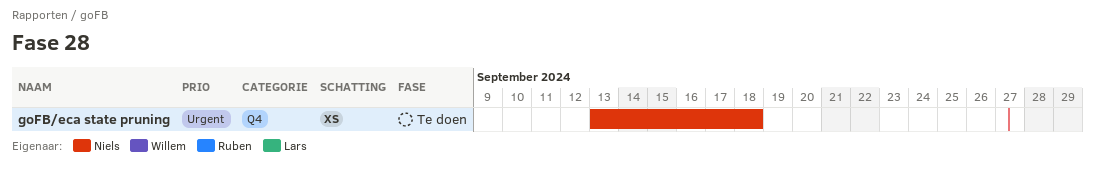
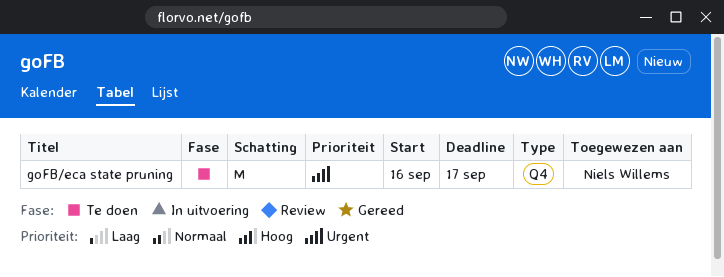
goFB/eca state pruning, estimate: XS -> M
goFB/eca state pruning, start: Sep 13 -> Sep 16
goFB/eca state pruning, due: Sep 18 -> Sep 17

